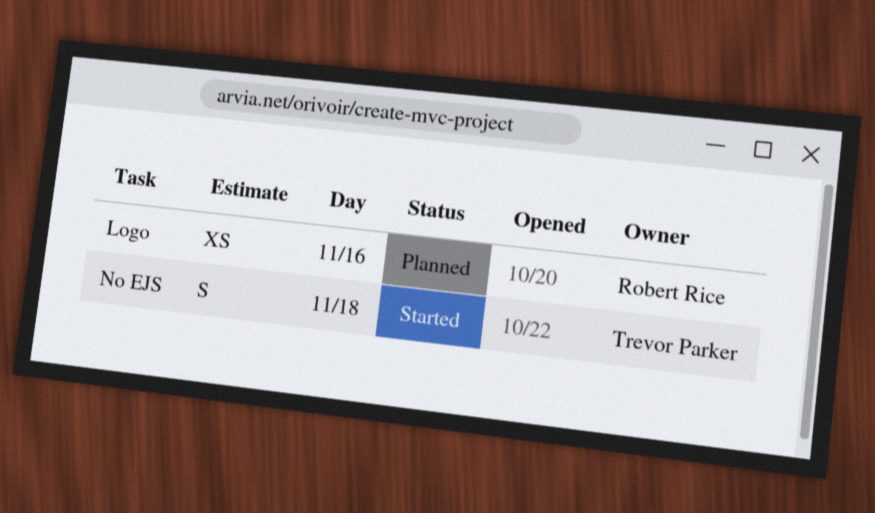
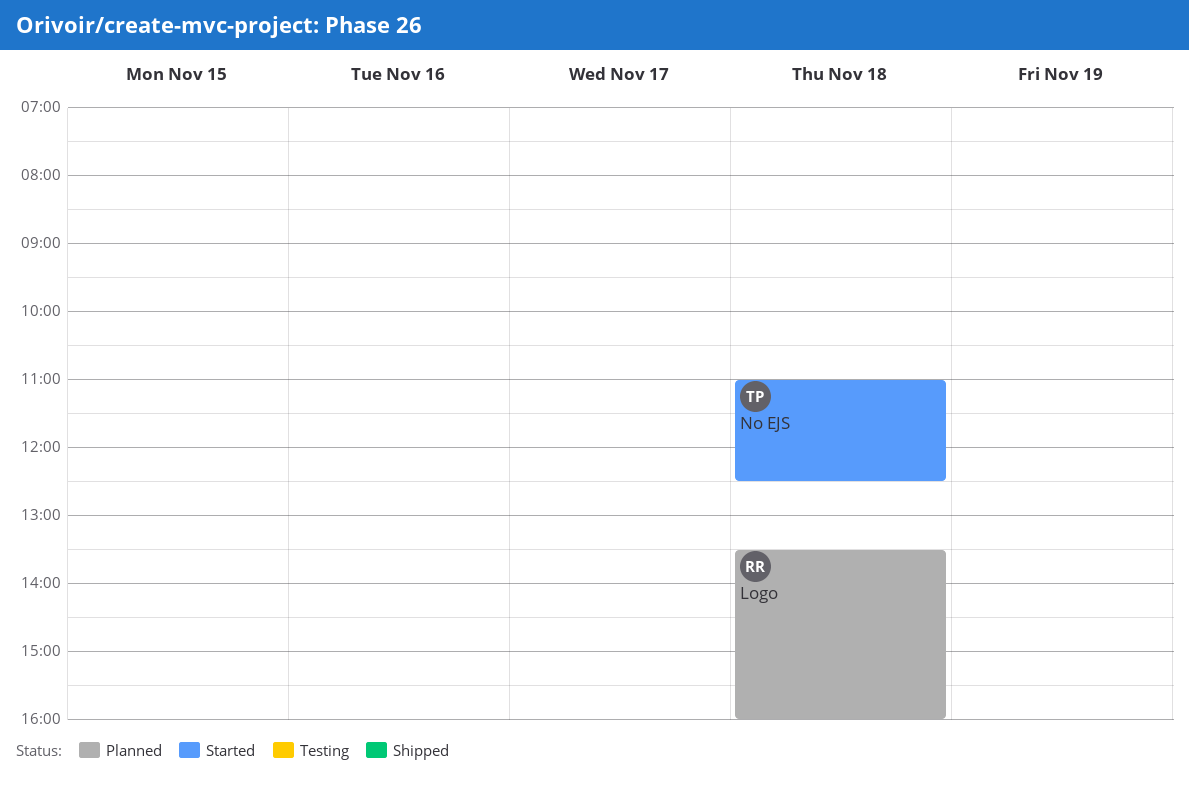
Logo, day: Nov 16 -> Nov 18

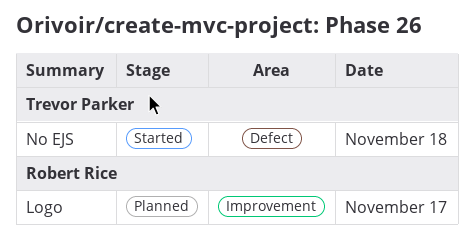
Logo, day: Nov 18 -> Nov 17

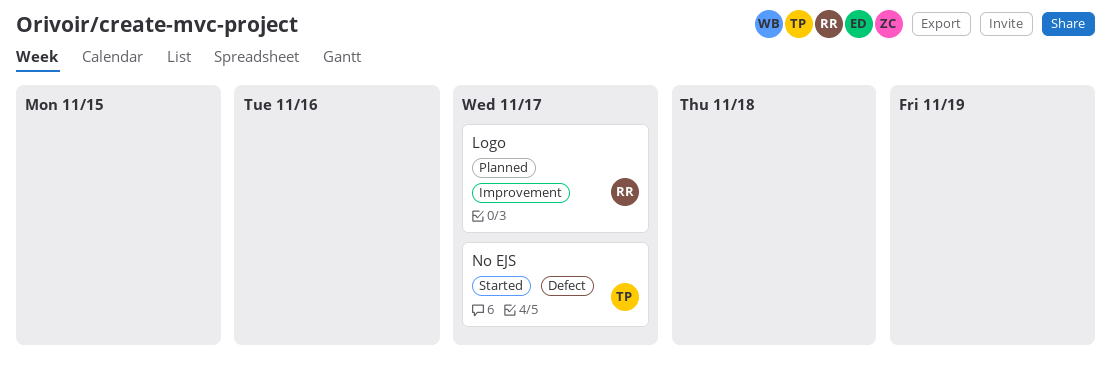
No EJS, day: Nov 18 -> Nov 17

